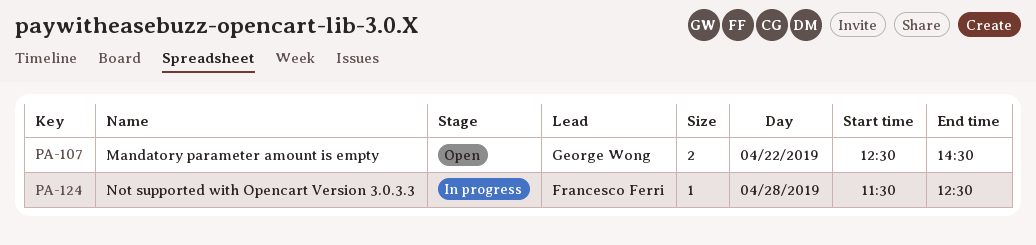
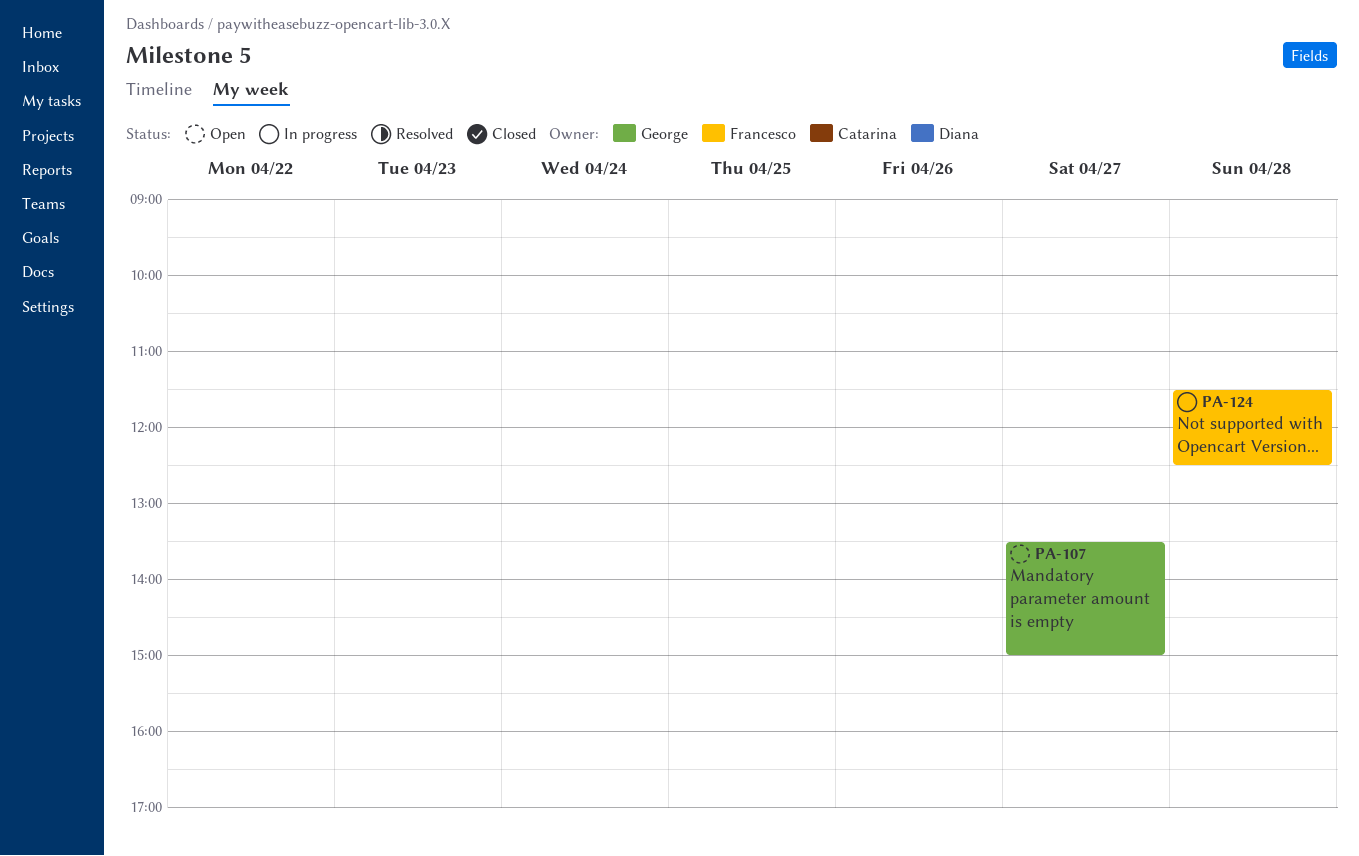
PA-107, day: Apr 22 -> Apr 27
PA-107, begins: 12:30 -> 13:30
PA-107, ends: 14:30 -> 15:00

